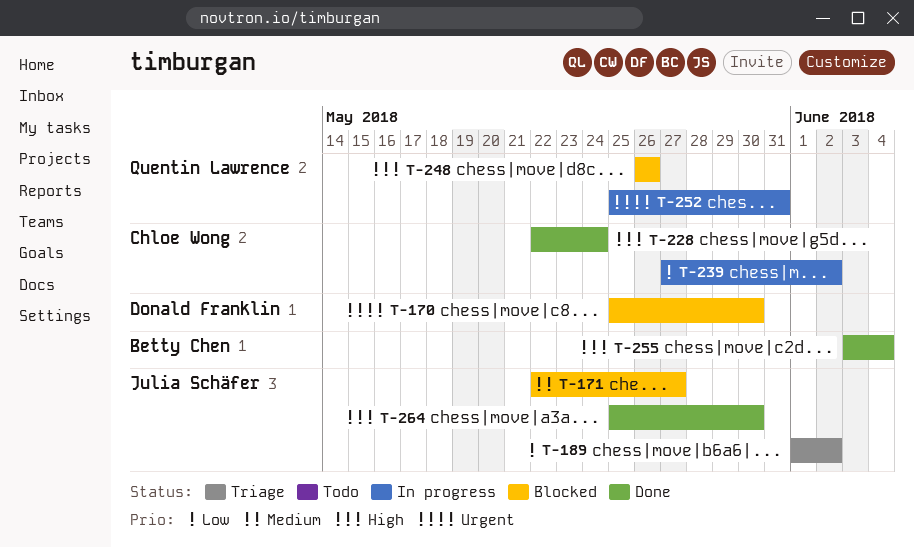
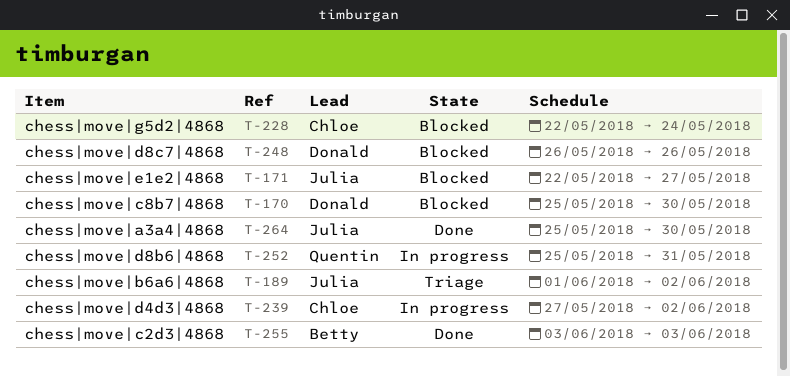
T-228, status: Done -> Blocked
T-248, owner: Quentin Lawrence -> Donald Franklin
T-255, due: Jun 4 -> Jun 3

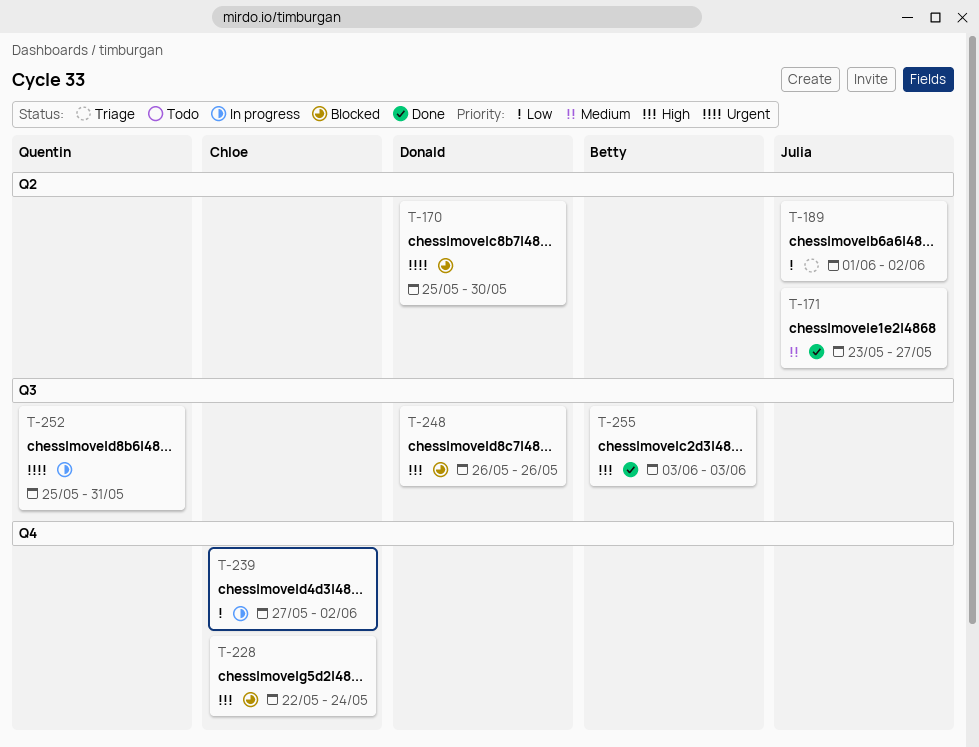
T-171, status: Blocked -> Done
T-171, start: May 22 -> May 23
T-264: present -> none

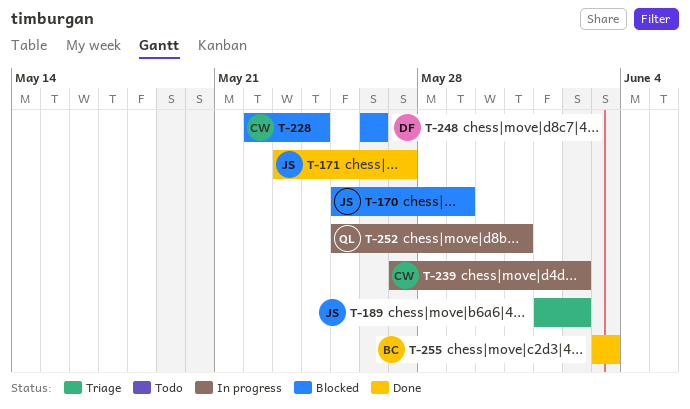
T-170, owner: Donald -> Julia
T-170, due: May 30 -> May 29

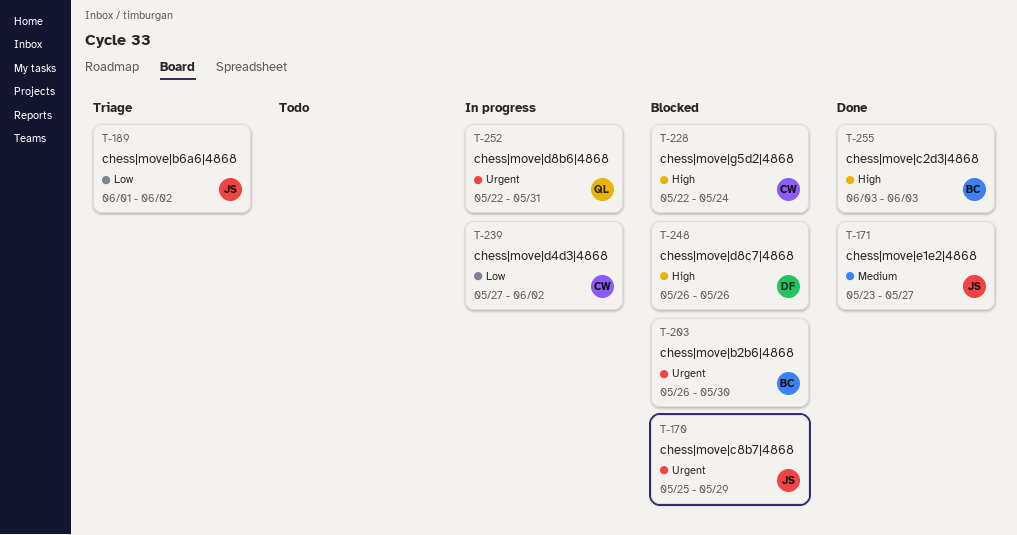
T-203: none -> present
T-252, start: May 25 -> May 22

